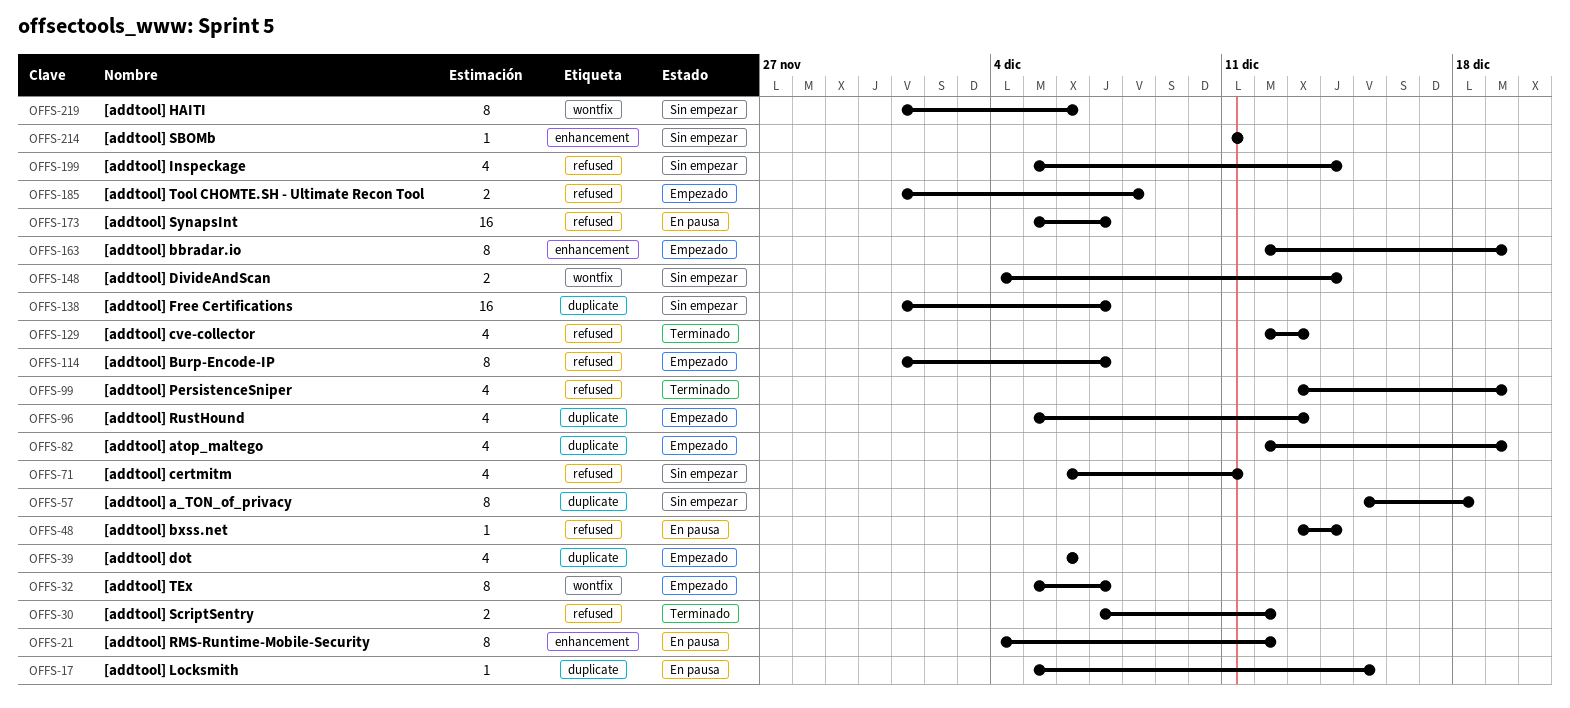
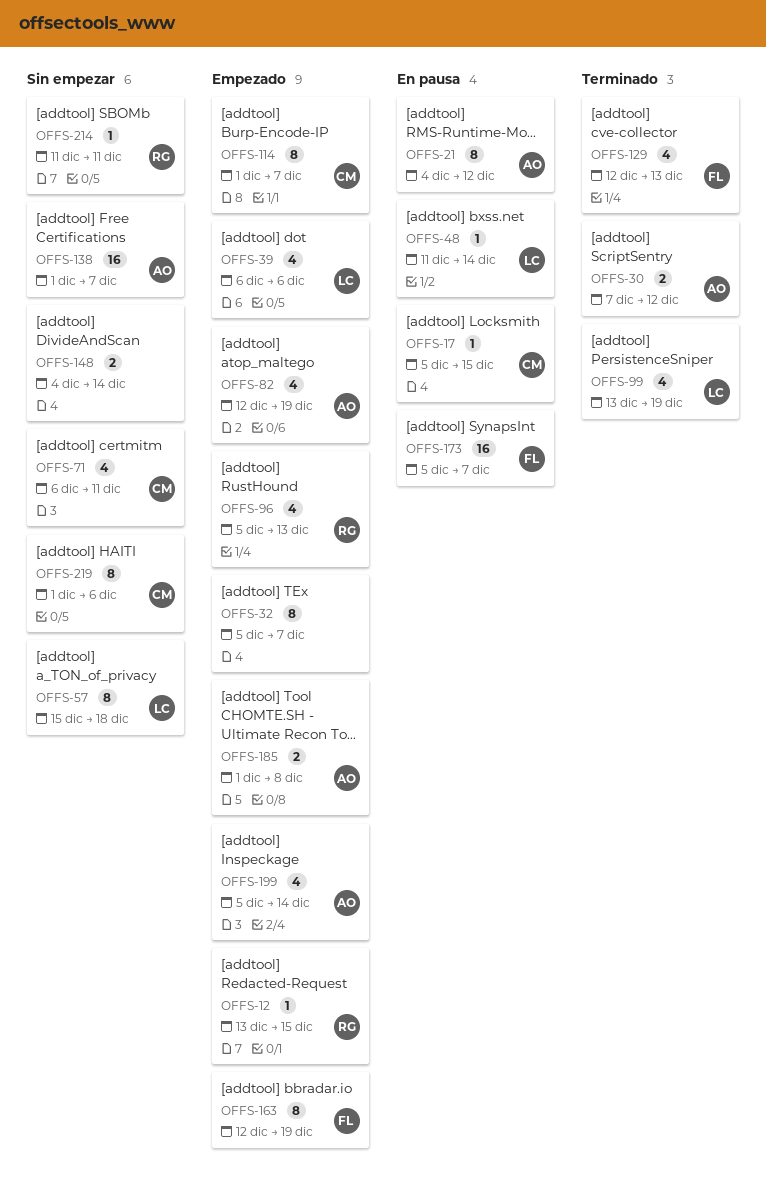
OFFS-12: none -> present
OFFS-48, start: Dec 13 -> Dec 11
OFFS-199, status: Sin empezar -> Empezado

